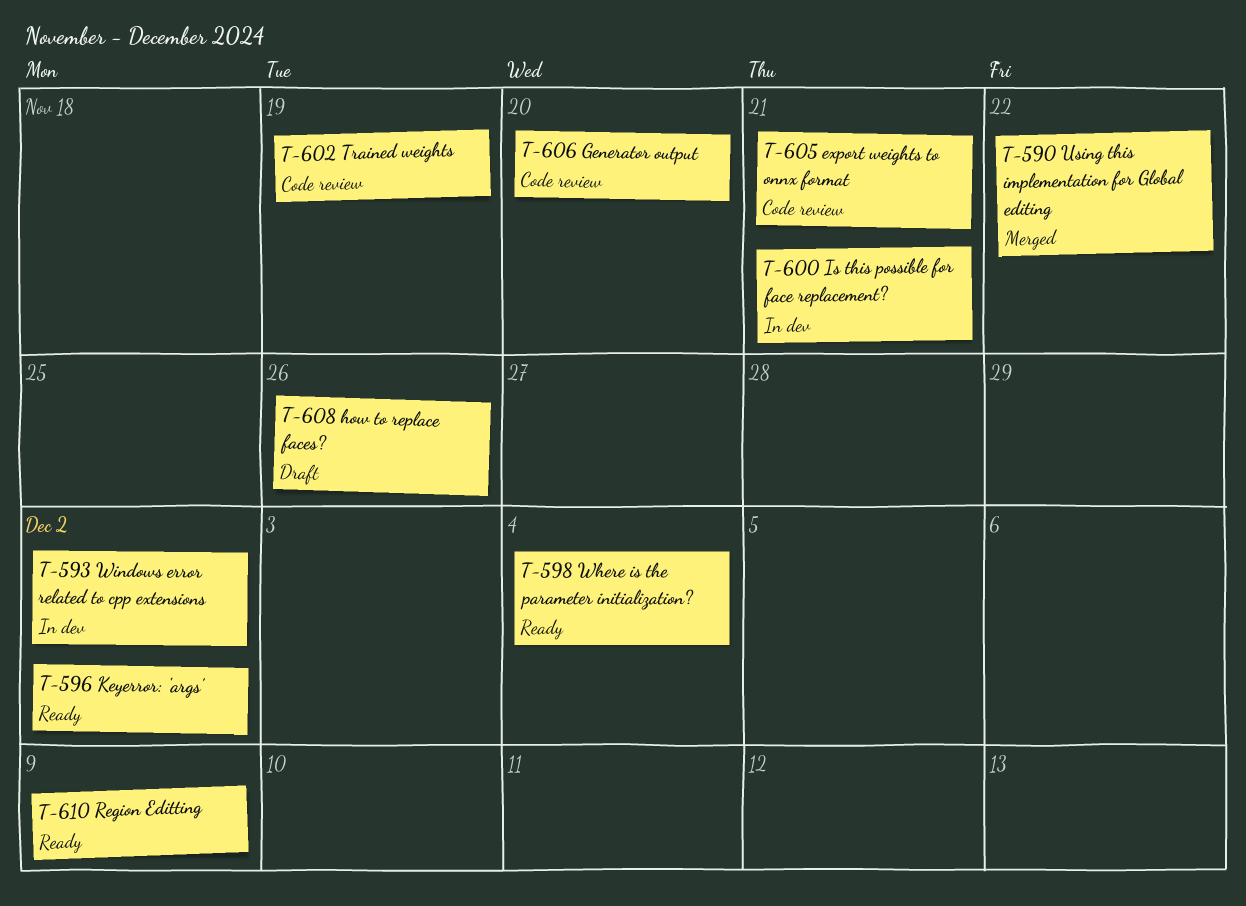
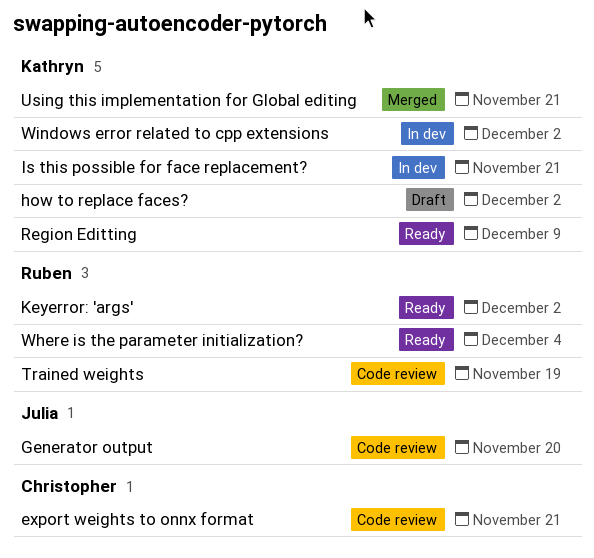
how to replace faces?, due: Nov 26 -> Dec 2
Using this implementation for Global editing, due: Nov 22 -> Nov 21

